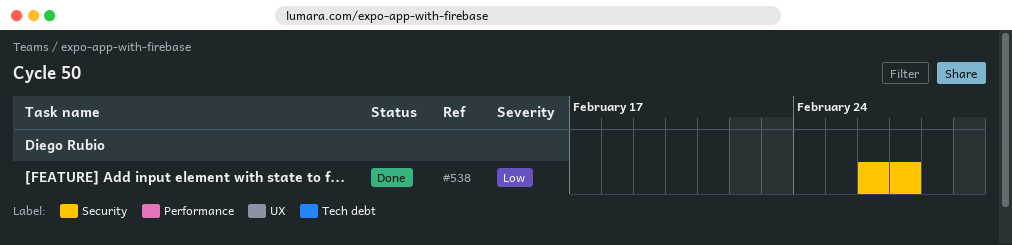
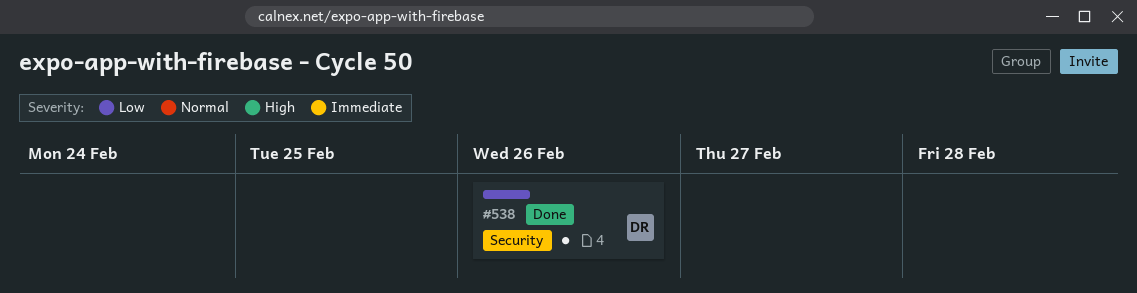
#538, due: Feb 27 -> Feb 26

